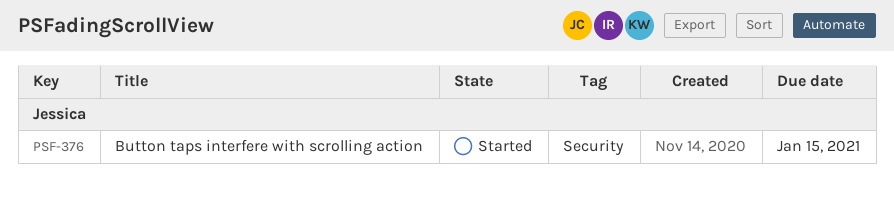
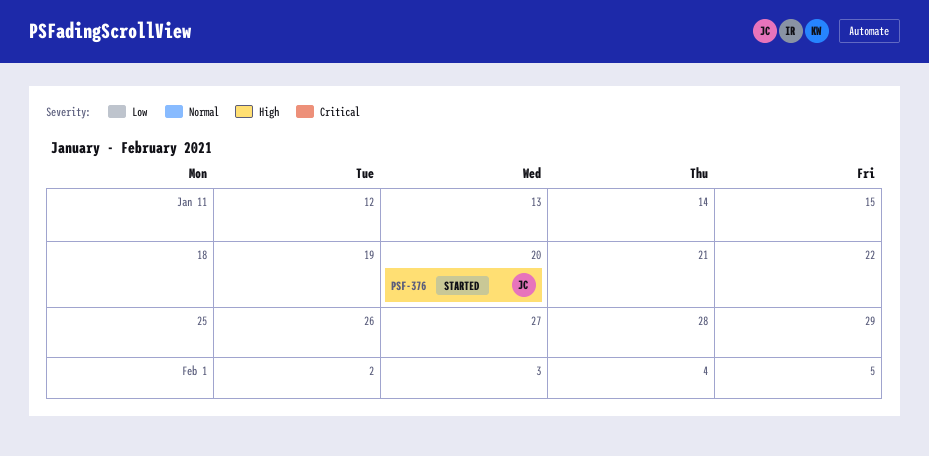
PSF-376, due: Jan 15 -> Jan 20

